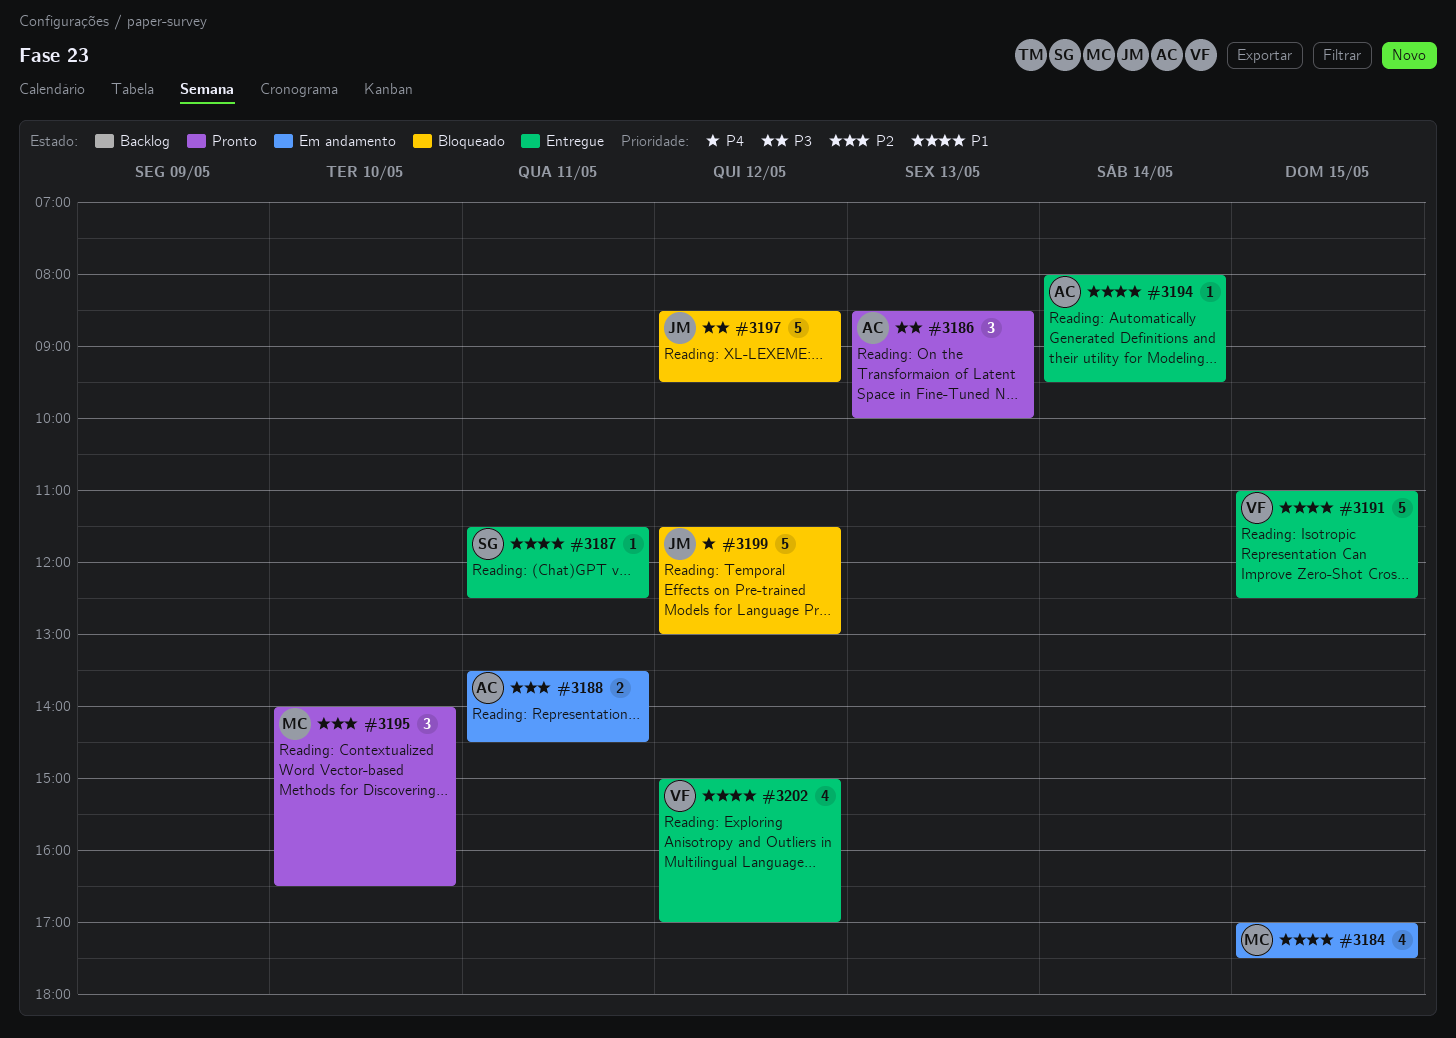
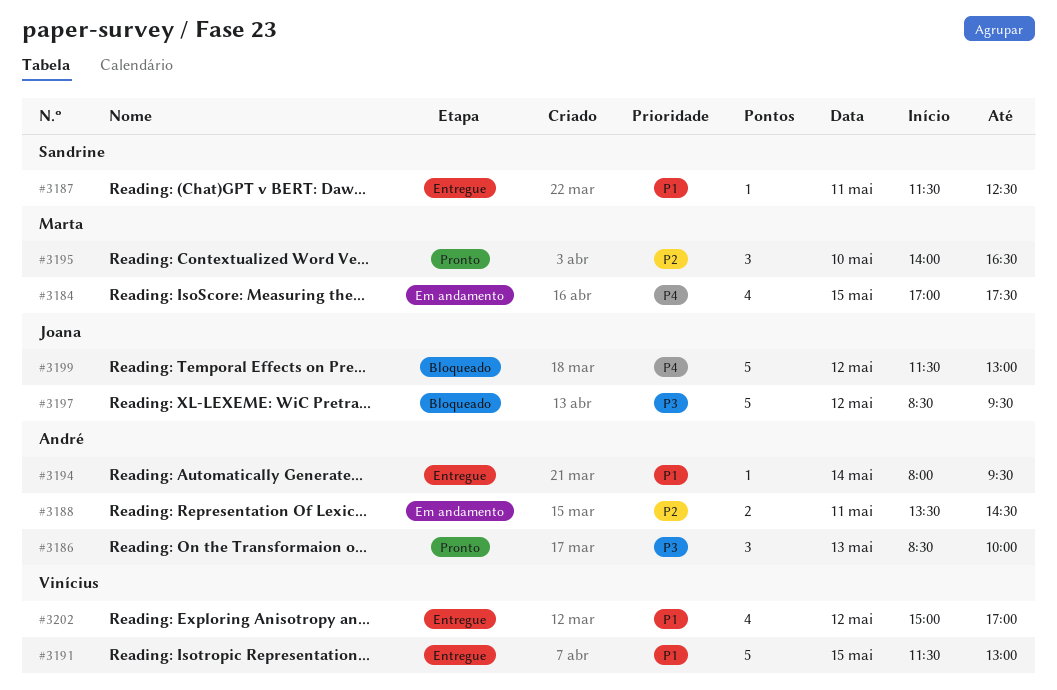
#3184, priority: P1 -> P4
#3191, begins: 11:00 -> 11:30
#3191, ends: 12:30 -> 13:00

